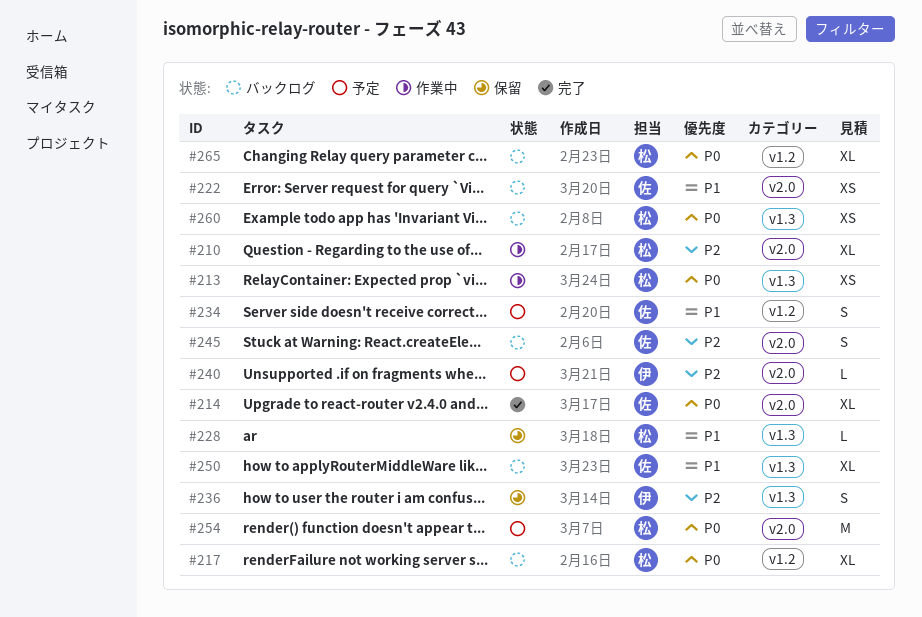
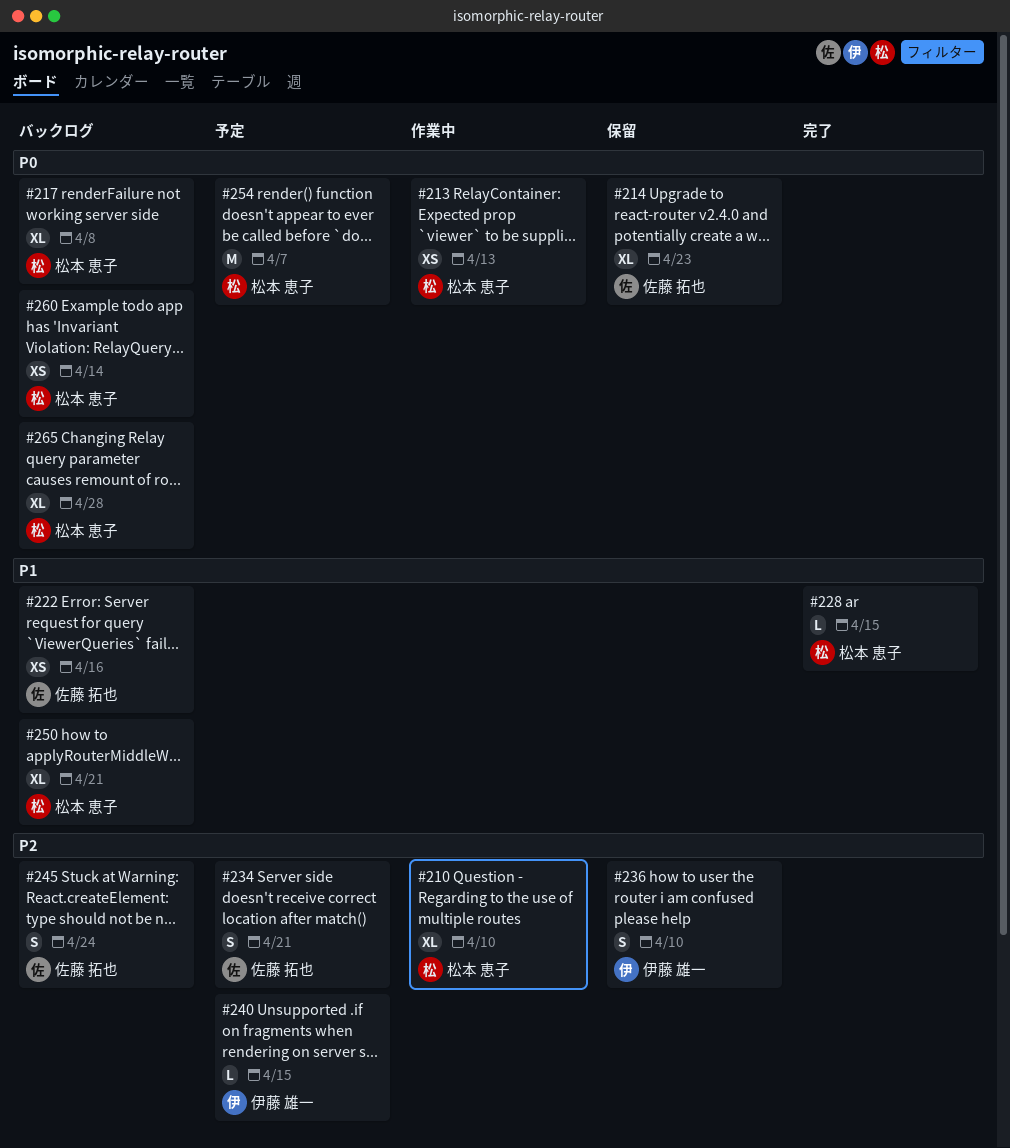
#214, status: 完了 -> 保留
#228, status: 保留 -> 完了
#234, priority: P1 -> P2
#250, owner: 佐藤 拓也 -> 松本 恵子

